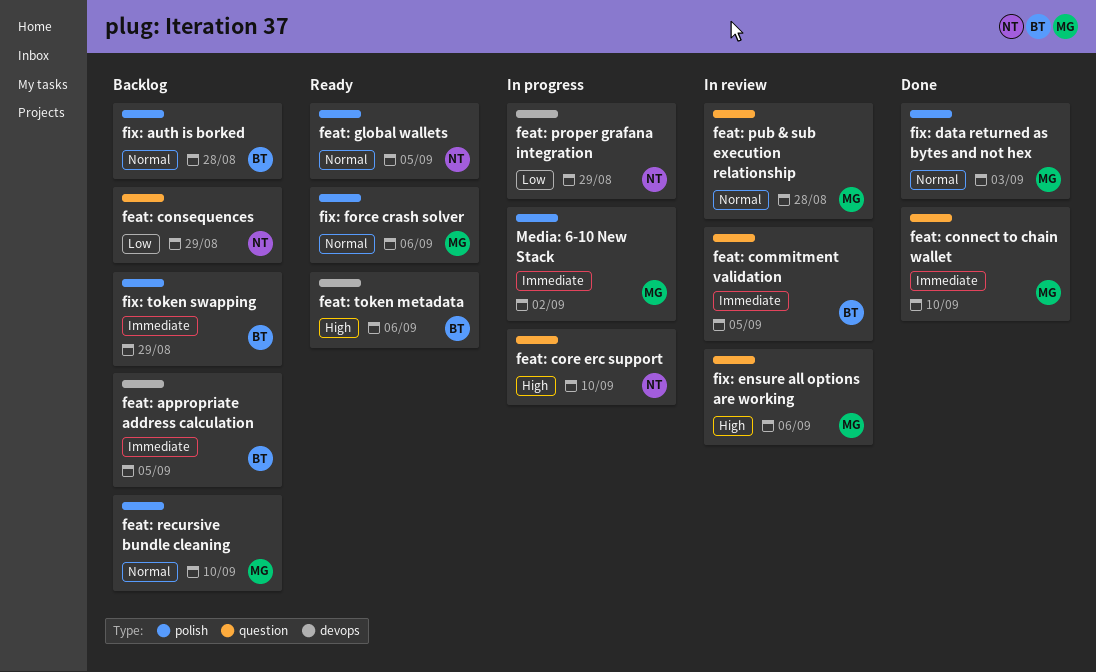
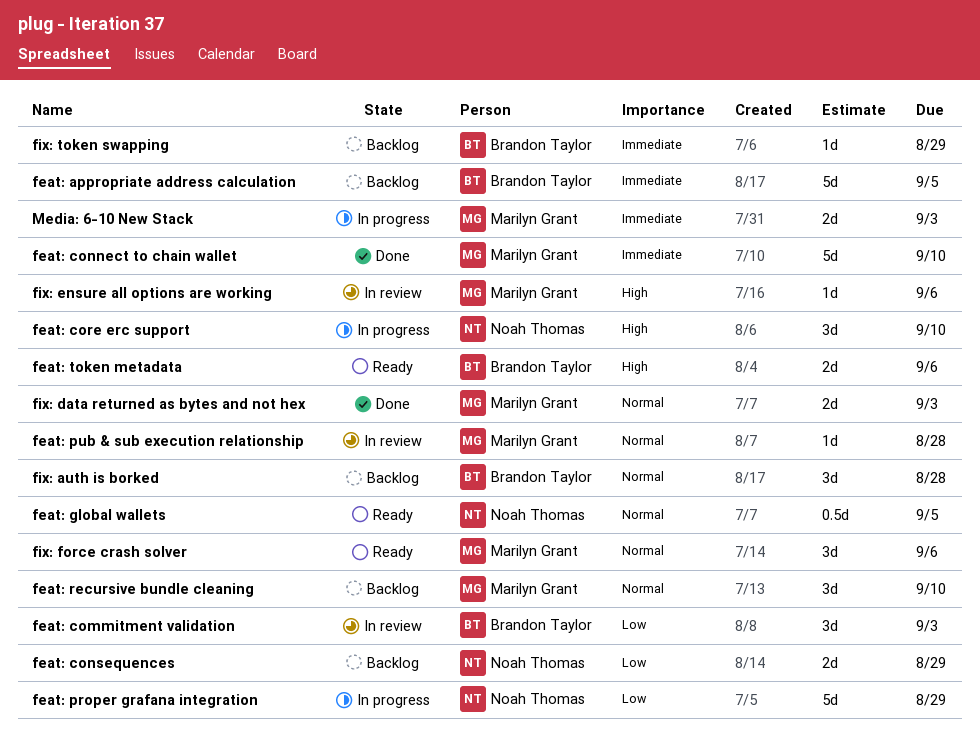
feat: commitment validation, priority: Immediate -> Low
feat: commitment validation, due: Sep 5 -> Sep 3
Media: 6-10 New Stack, due: Sep 2 -> Sep 3

